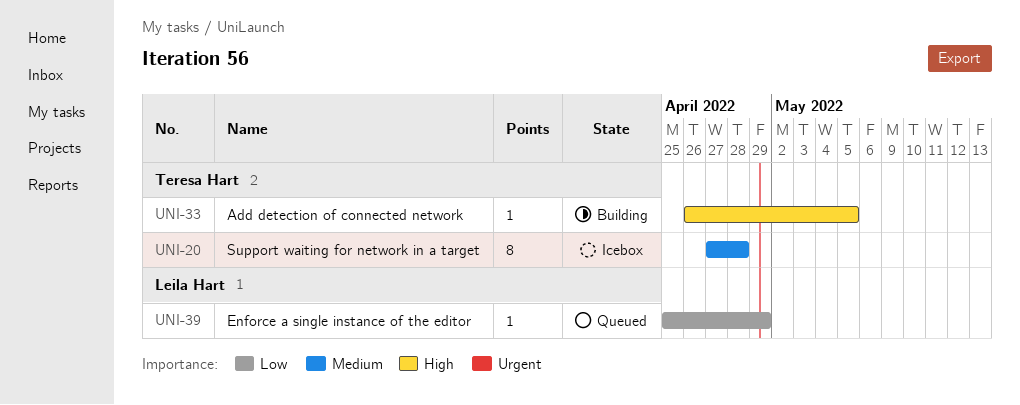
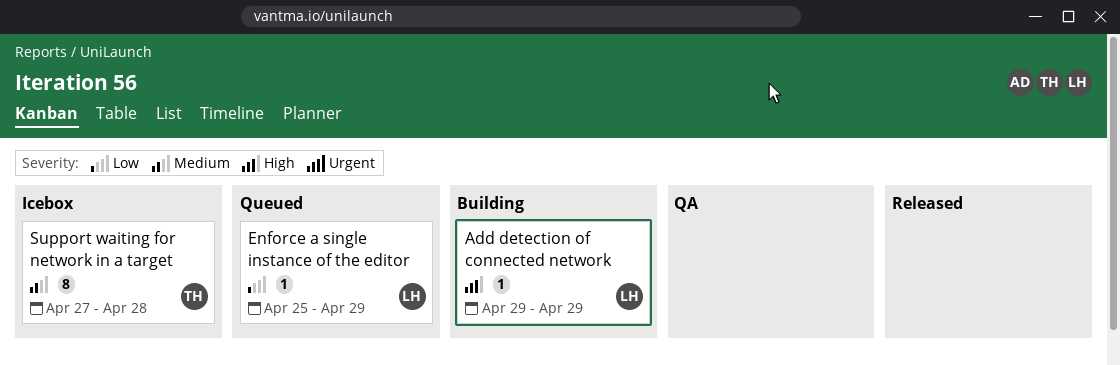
Add detection of connected network, owner: Teresa Hart -> Leila Hart
Add detection of connected network, start: Apr 26 -> Apr 29
Add detection of connected network, due: May 5 -> Apr 29

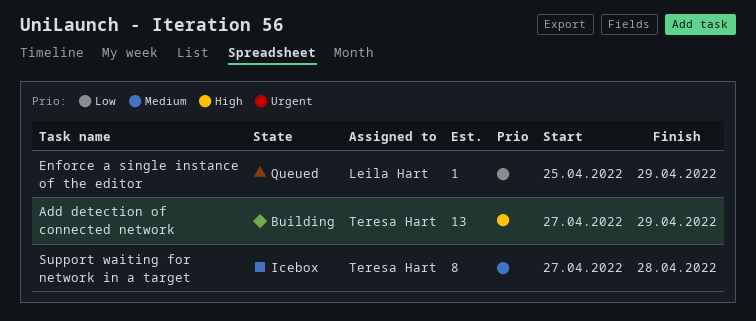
Add detection of connected network, owner: Leila Hart -> Teresa Hart
Add detection of connected network, estimate: 1 -> 13
Add detection of connected network, start: Apr 29 -> Apr 27

